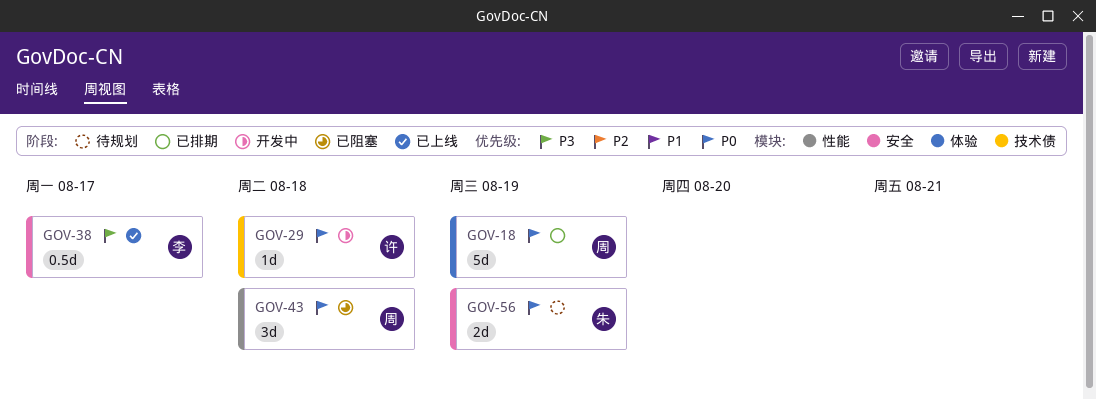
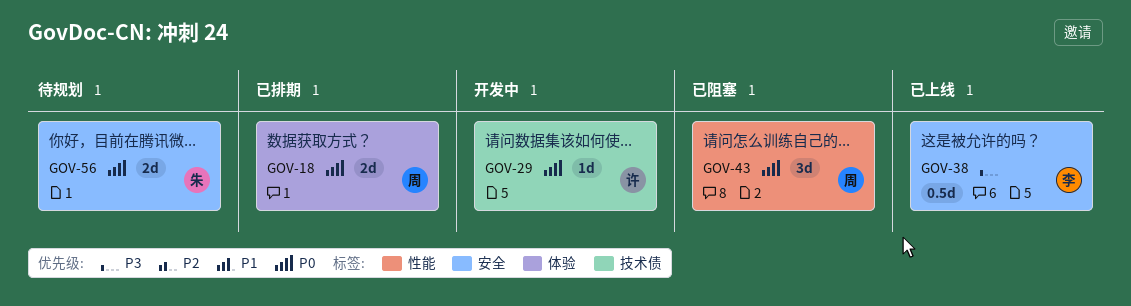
GOV-18, estimate: 5d -> 2d

